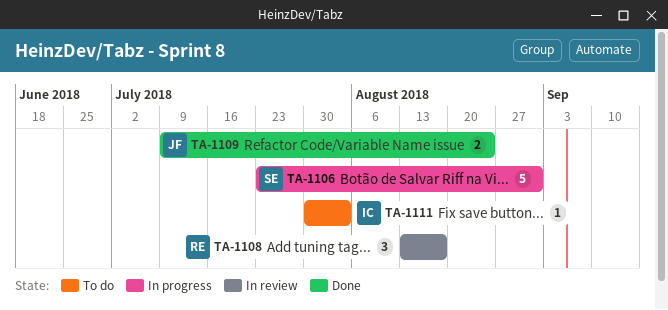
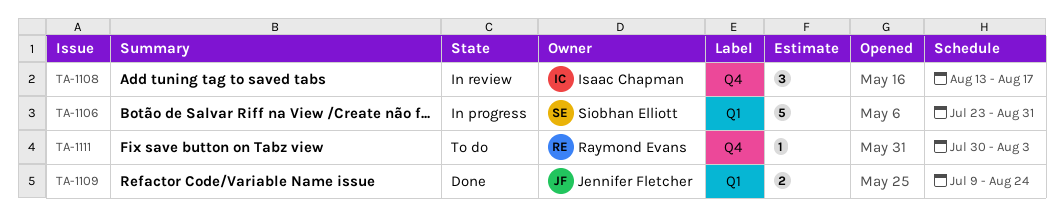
TA-1108, owner: Raymond Evans -> Isaac Chapman
TA-1111, owner: Isaac Chapman -> Raymond Evans

